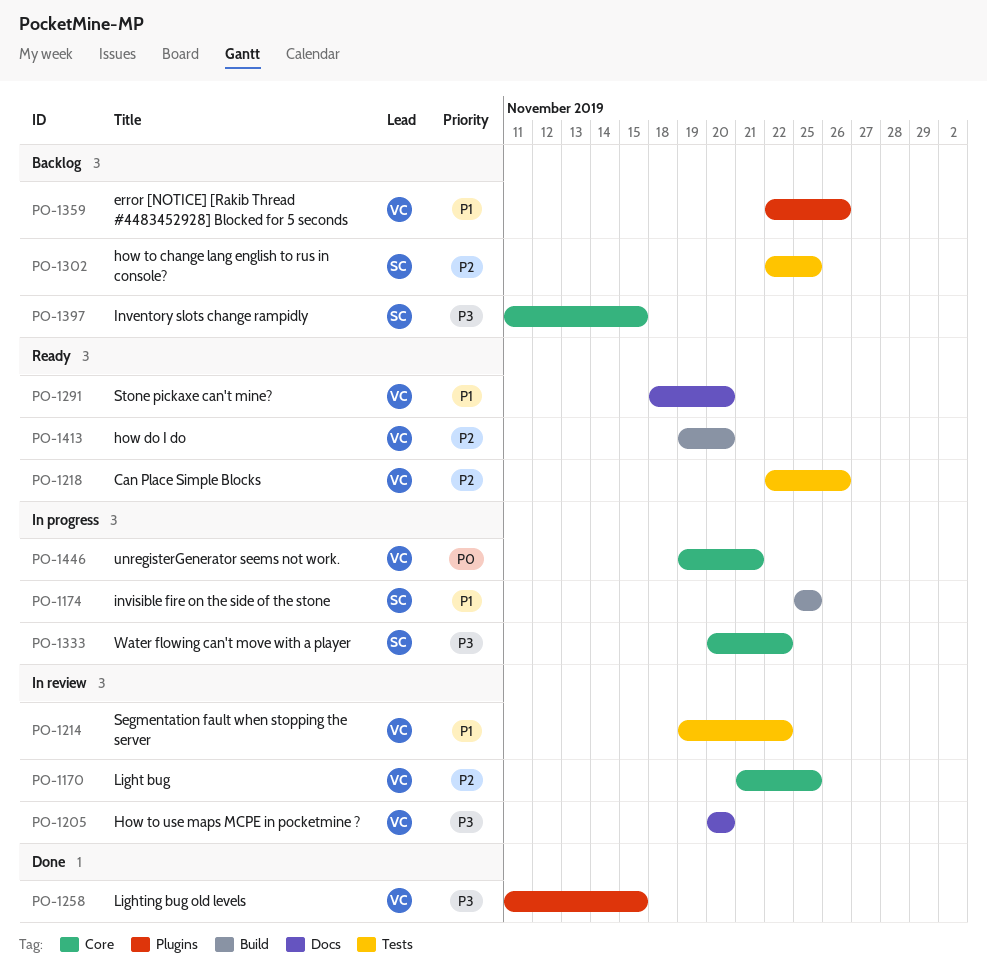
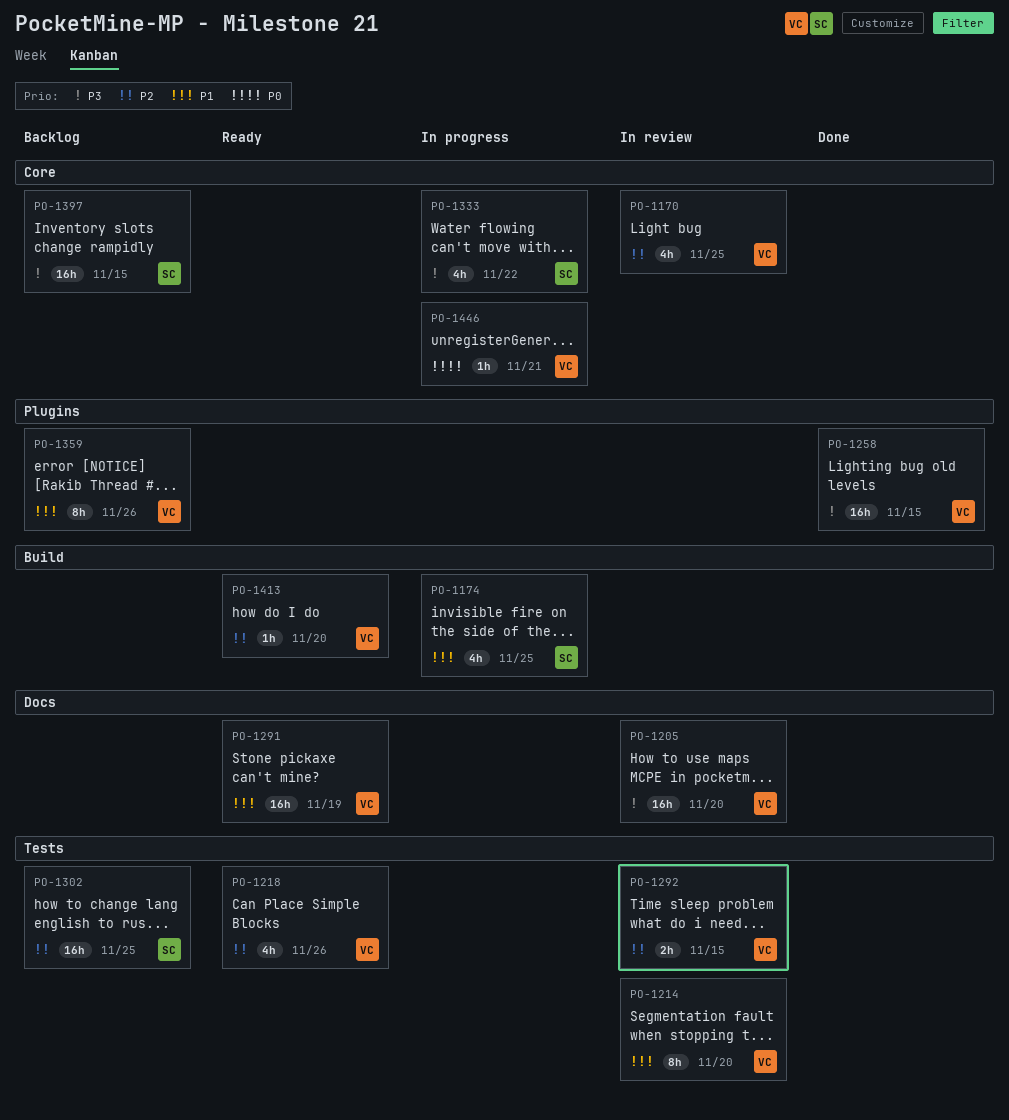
PO-1214, due: Nov 22 -> Nov 20
PO-1291, due: Nov 20 -> Nov 19
PO-1292: none -> present

